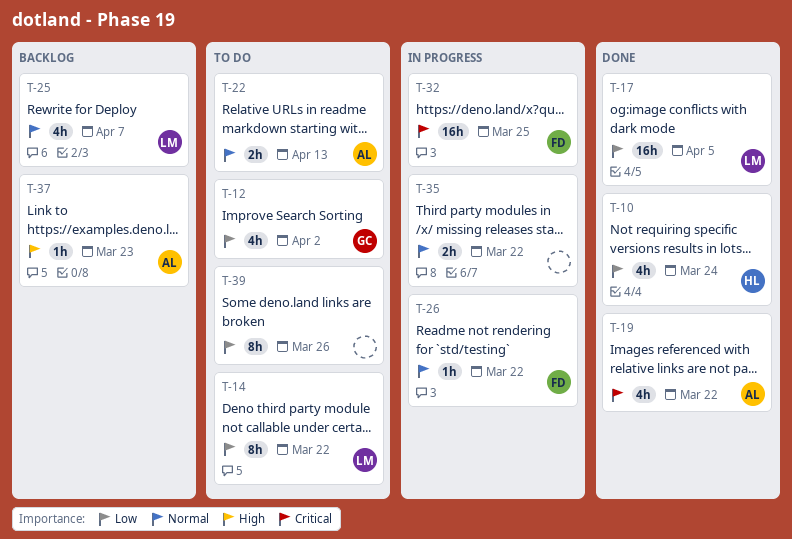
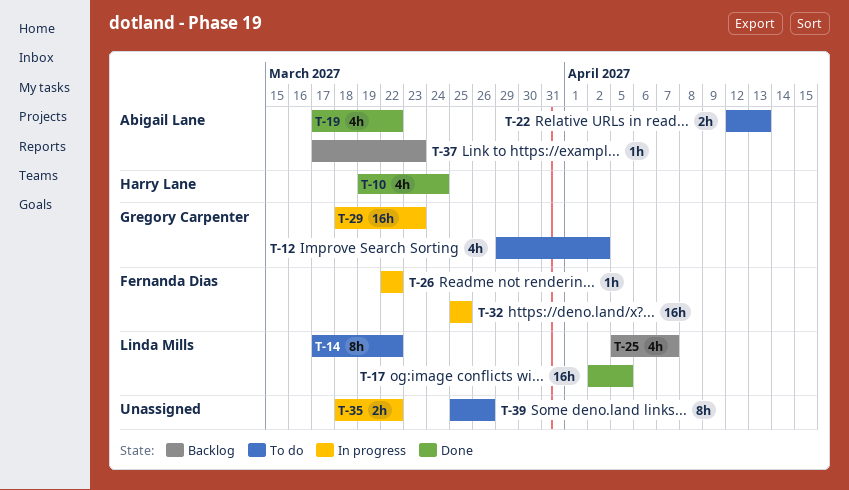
T-29: none -> present

